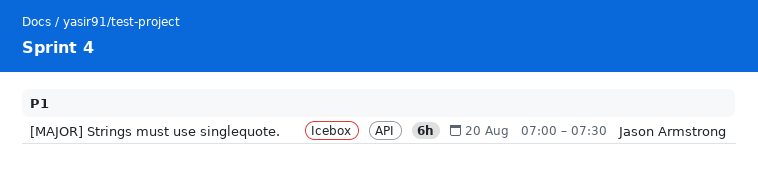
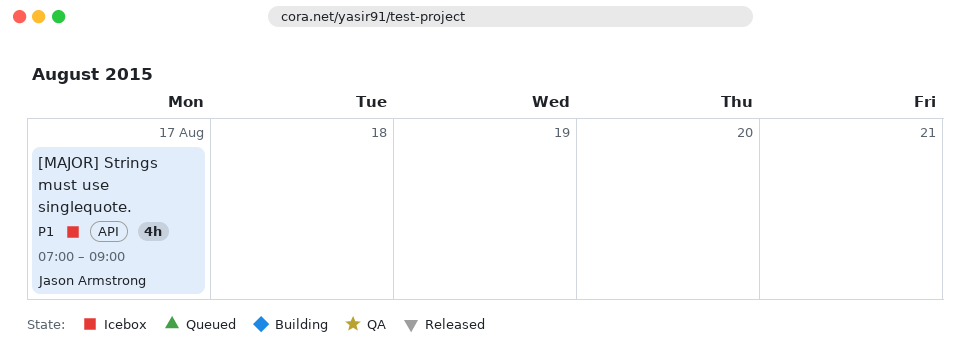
[MAJOR] Strings must use singlequote., estimate: 6h -> 4h
[MAJOR] Strings must use singlequote., day: Aug 20 -> Aug 17
[MAJOR] Strings must use singlequote., ends: 07:30 -> 09:00

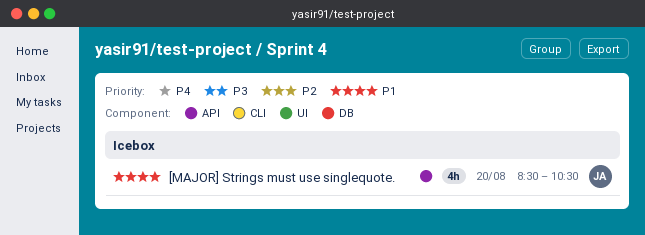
[MAJOR] Strings must use singlequote., day: Aug 17 -> Aug 20
[MAJOR] Strings must use singlequote., begins: 07:00 -> 08:30
[MAJOR] Strings must use singlequote., ends: 09:00 -> 10:30

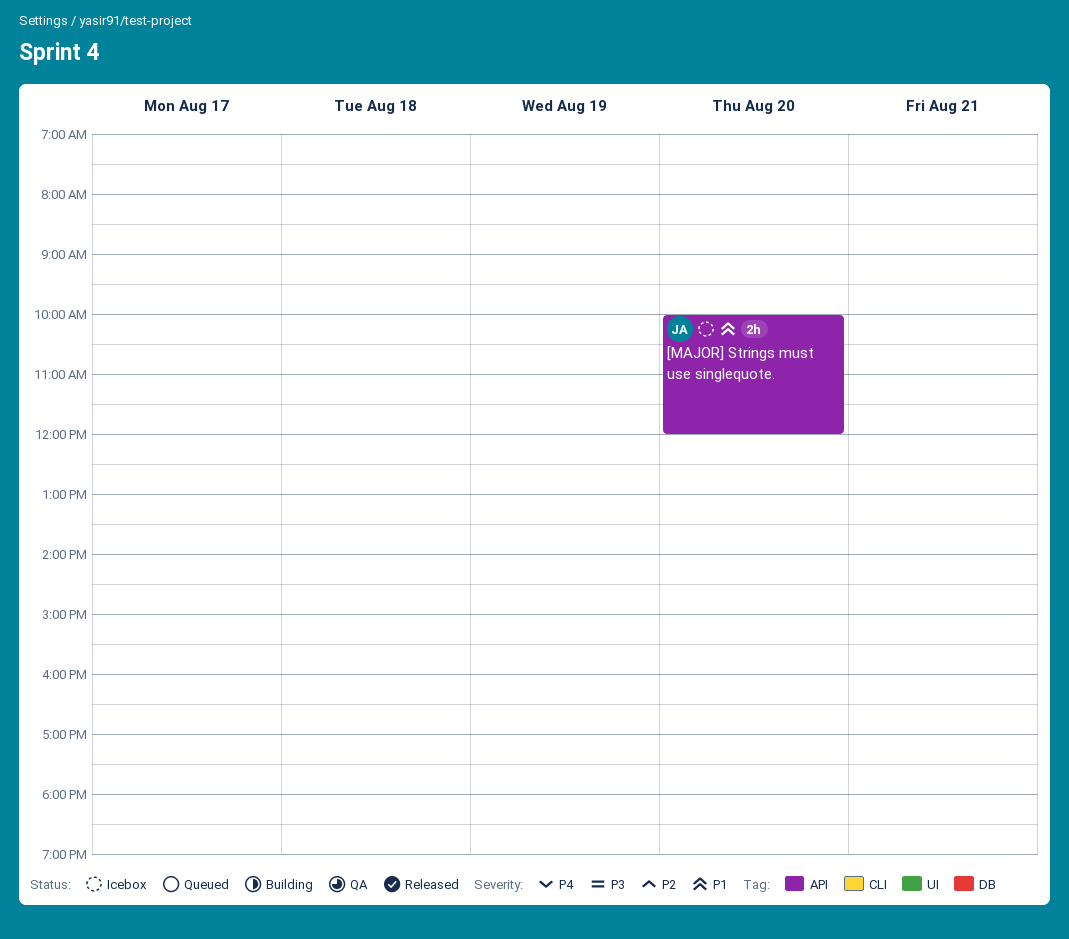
[MAJOR] Strings must use singlequote., estimate: 4h -> 2h
[MAJOR] Strings must use singlequote., begins: 08:30 -> 10:00
[MAJOR] Strings must use singlequote., ends: 10:30 -> 12:00

